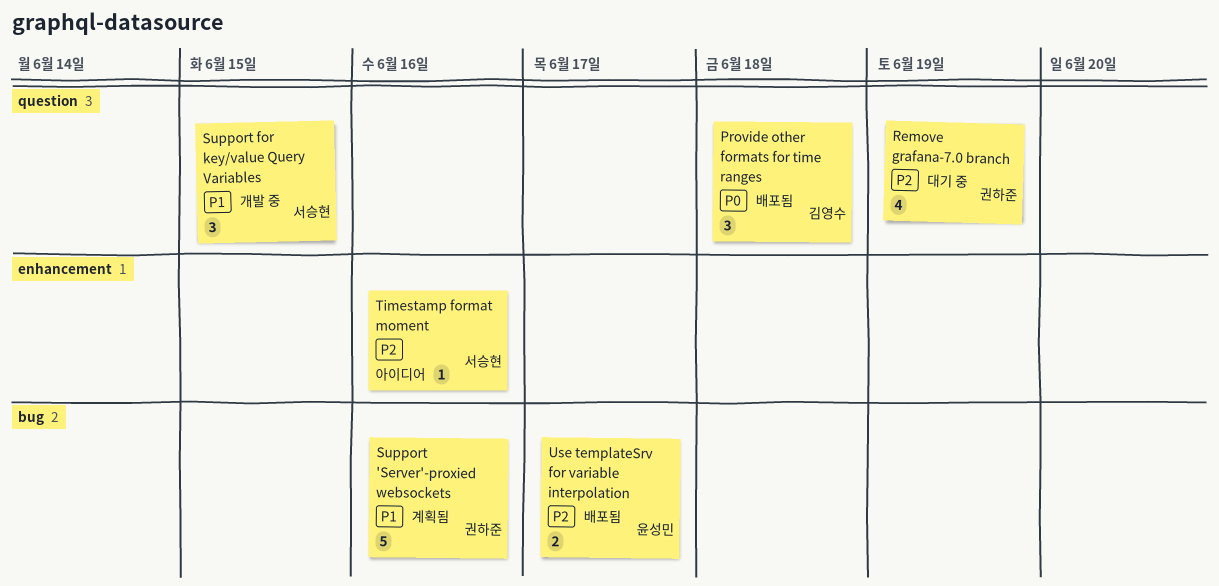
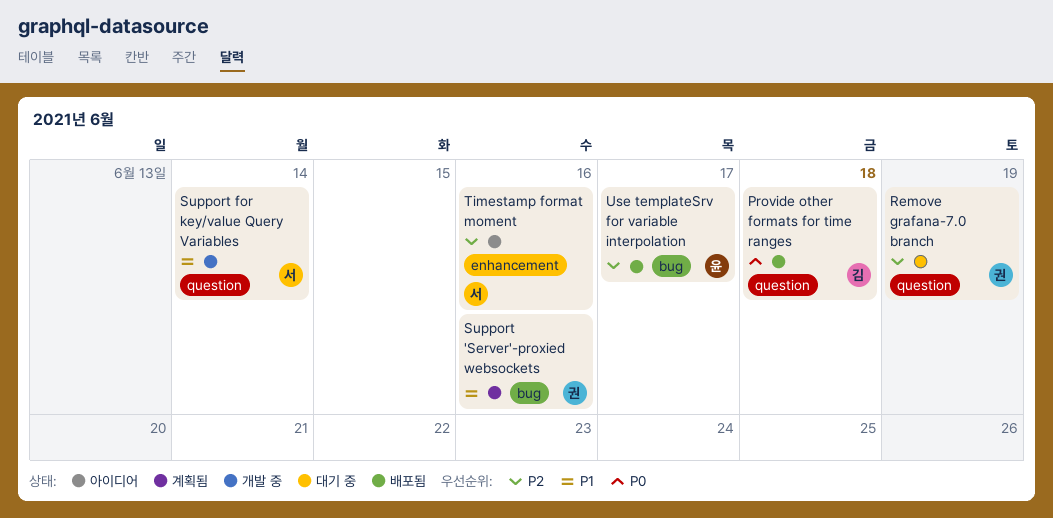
Support for key/value Query Variables, due: Jun 15 -> Jun 14

